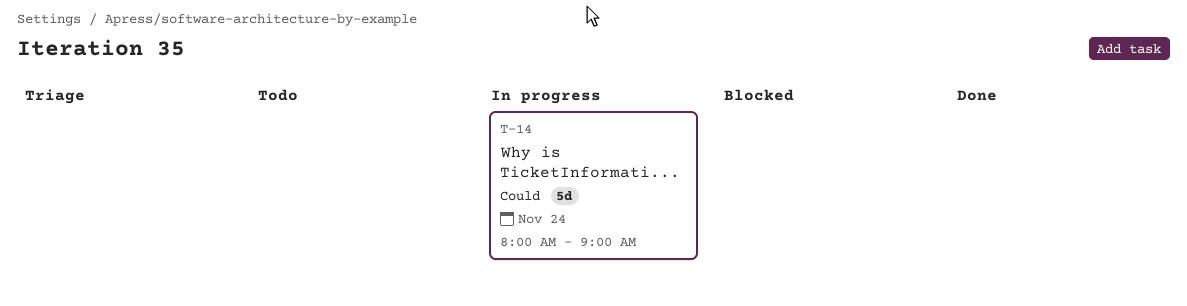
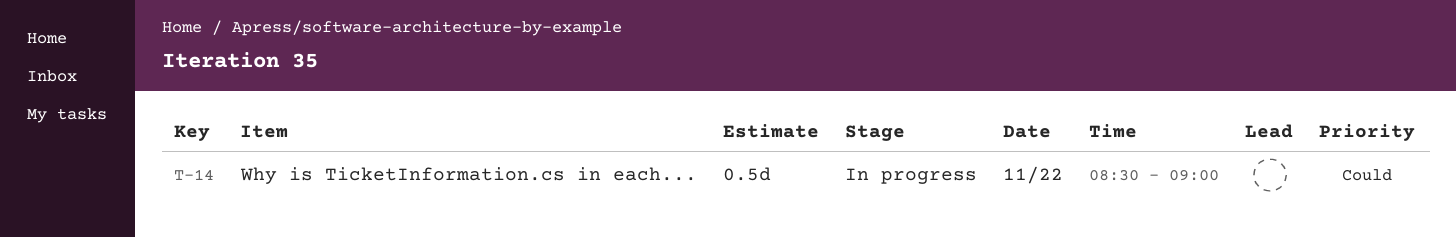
T-14, estimate: 5d -> 0.5d
T-14, day: Nov 24 -> Nov 22
T-14, begins: 08:00 -> 08:30

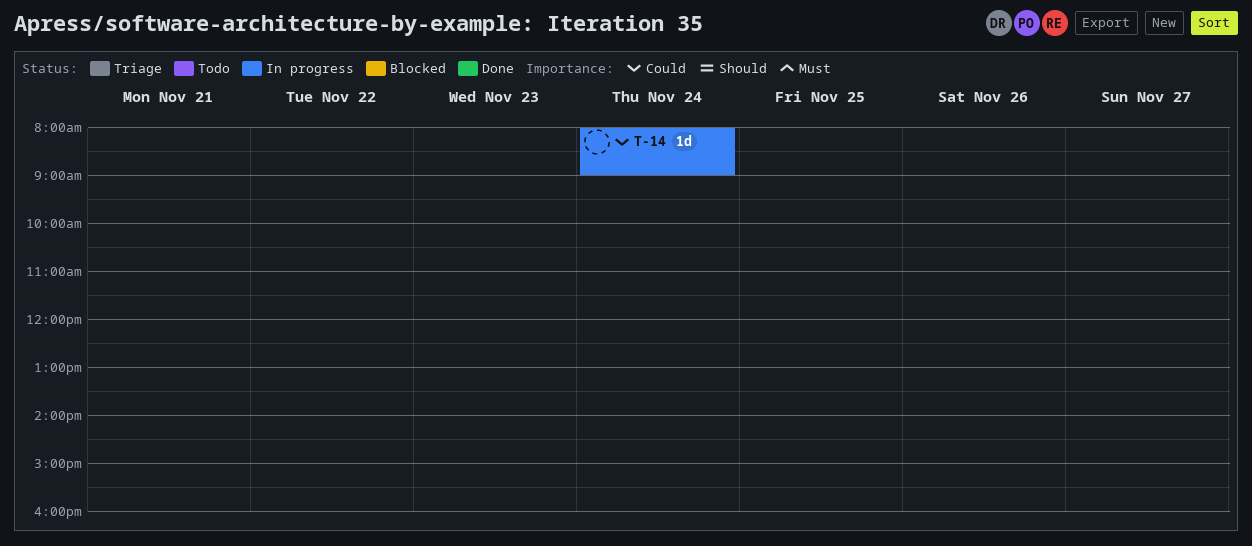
T-14, estimate: 0.5d -> 1d
T-14, day: Nov 22 -> Nov 24
T-14, begins: 08:30 -> 08:00

